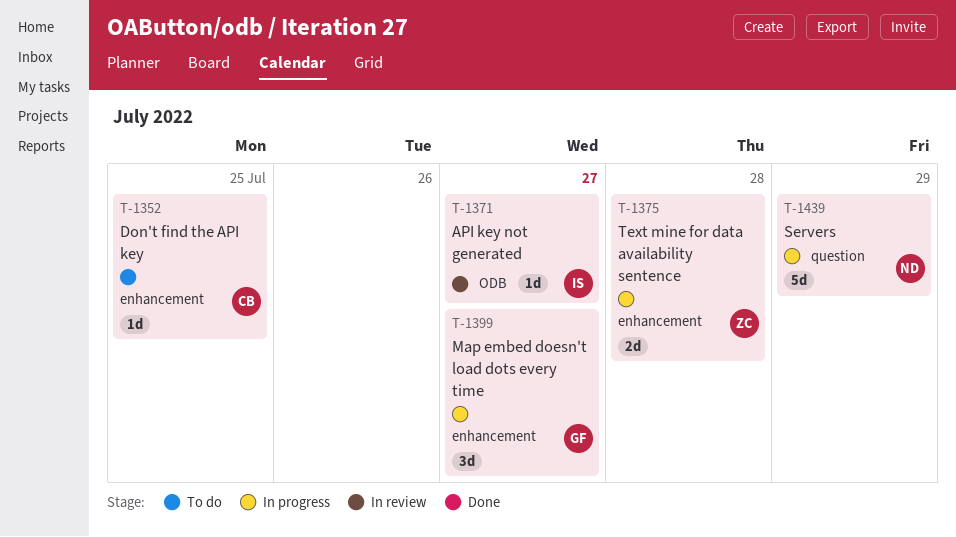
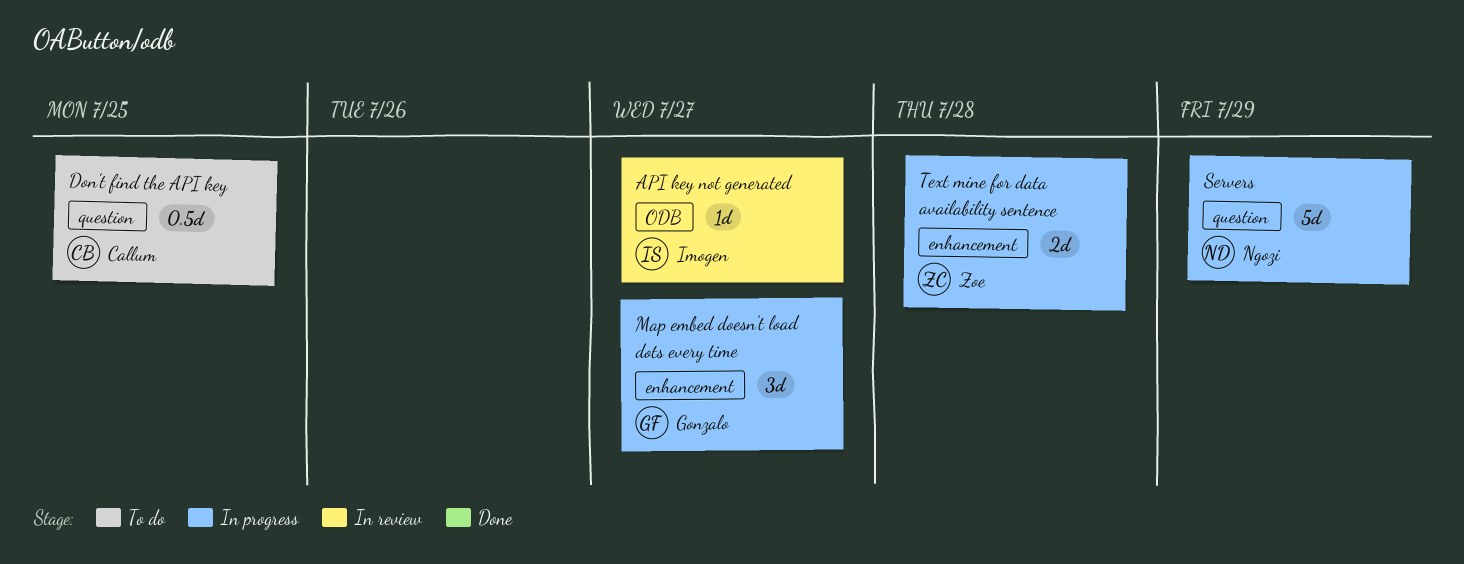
Don't find the API key, label: enhancement -> question
Don't find the API key, estimate: 1d -> 0.5d

